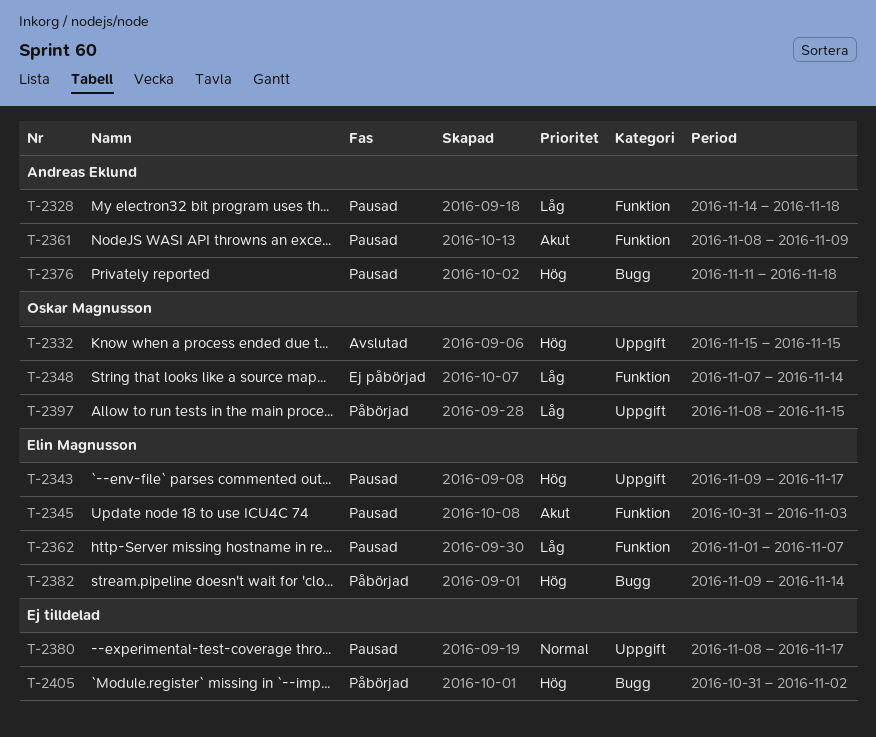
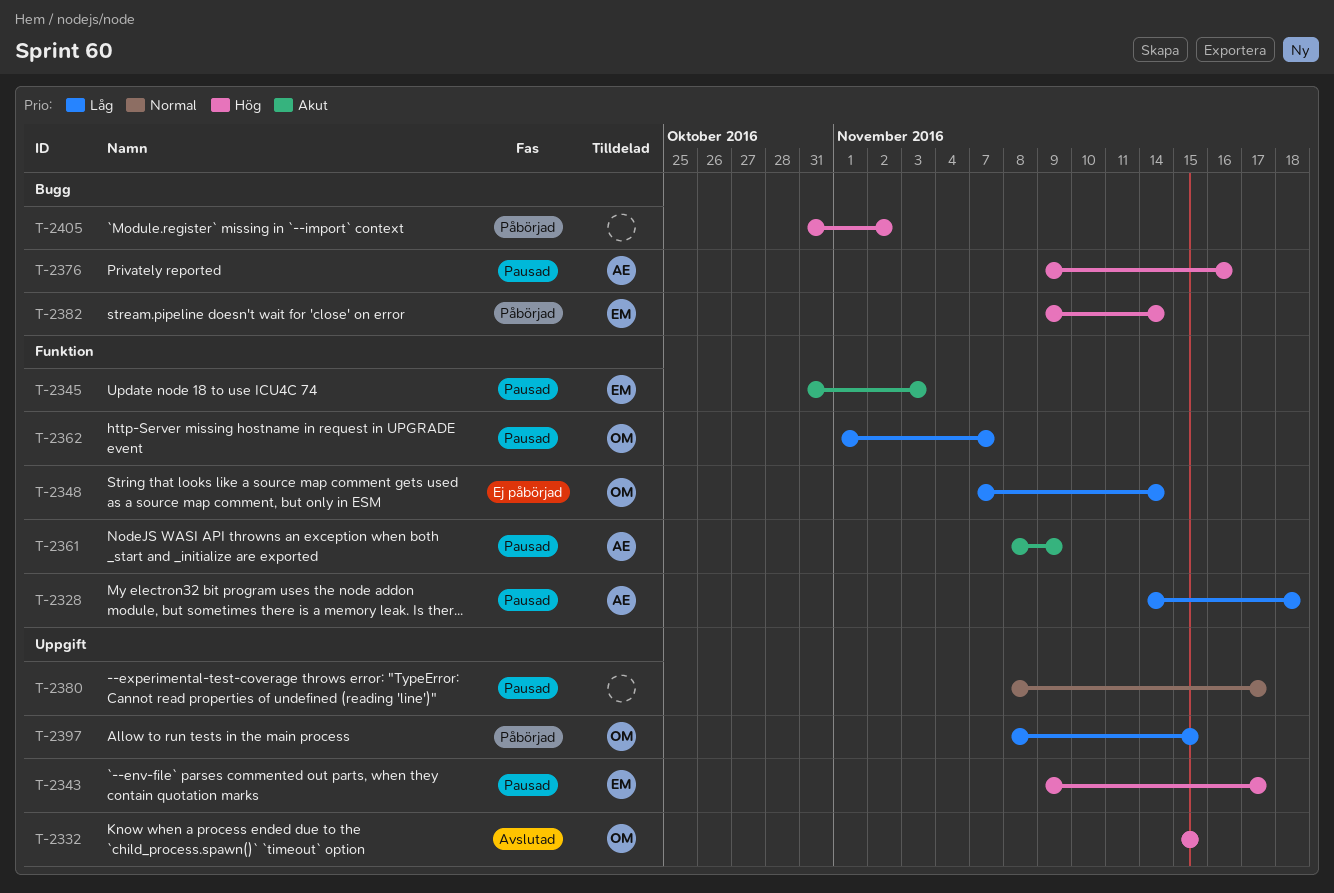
T-2362, owner: Elin Magnusson -> Oskar Magnusson
T-2376, start: Nov 11 -> Nov 9
T-2376, due: Nov 18 -> Nov 16

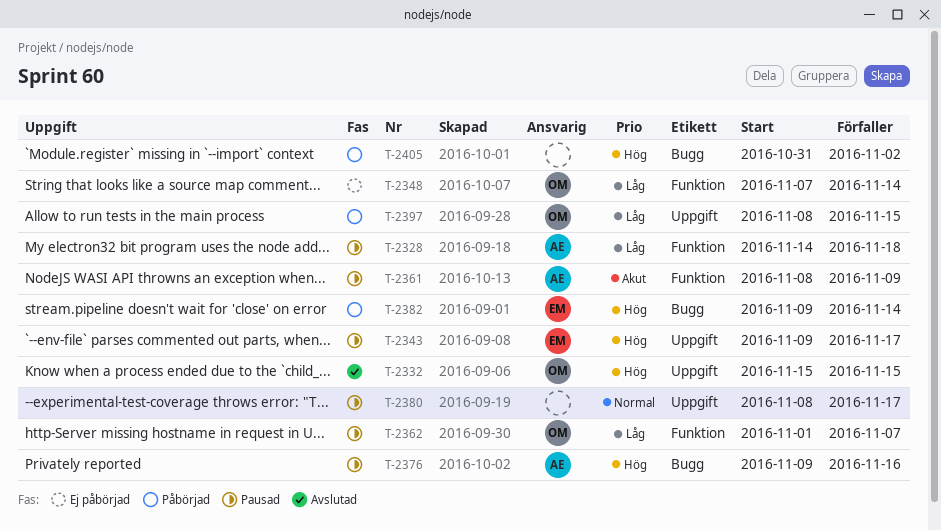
T-2345: present -> none

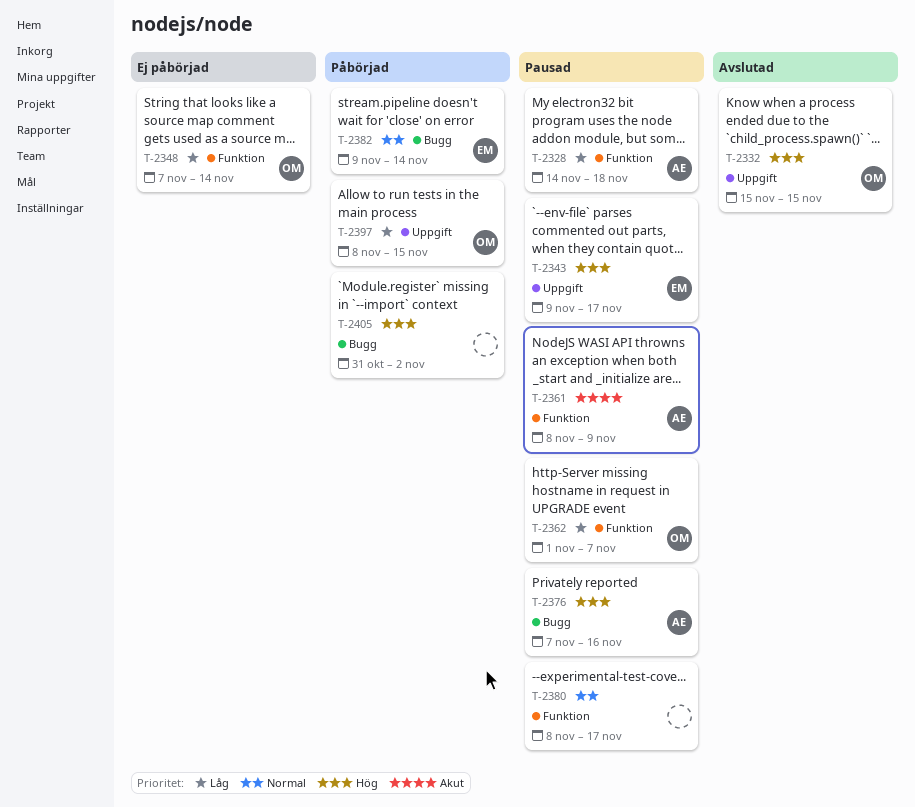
T-2376, start: Nov 9 -> Nov 7
T-2380, label: Uppgift -> Funktion
T-2382, priority: Hög -> Normal

